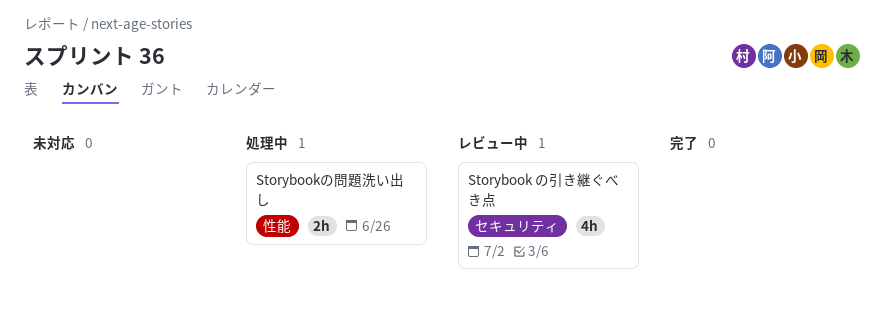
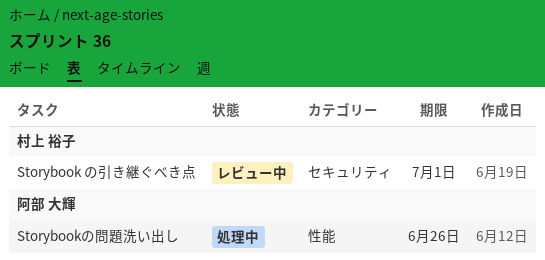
Storybook の引き継ぐべき点, due: Jul 2 -> Jul 1

